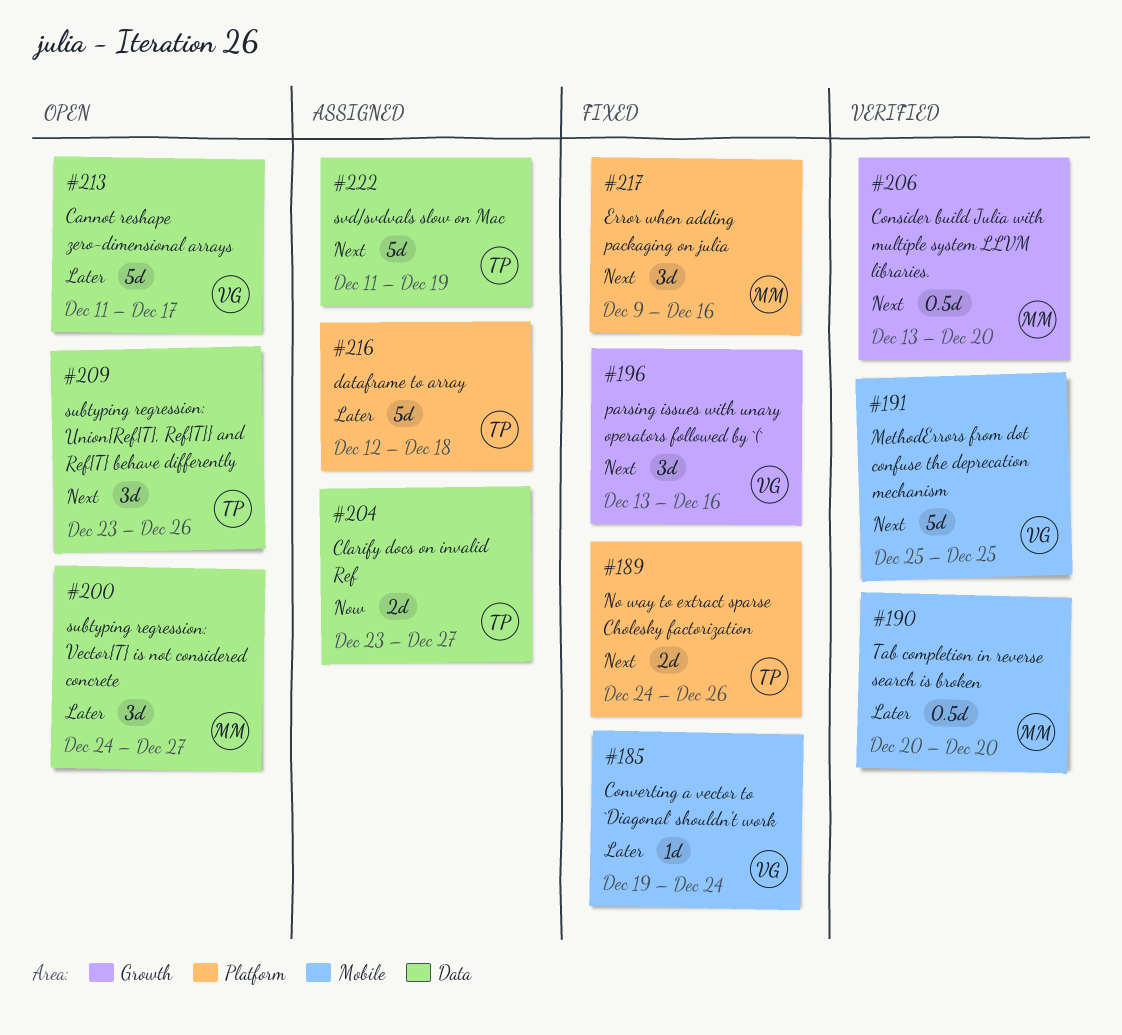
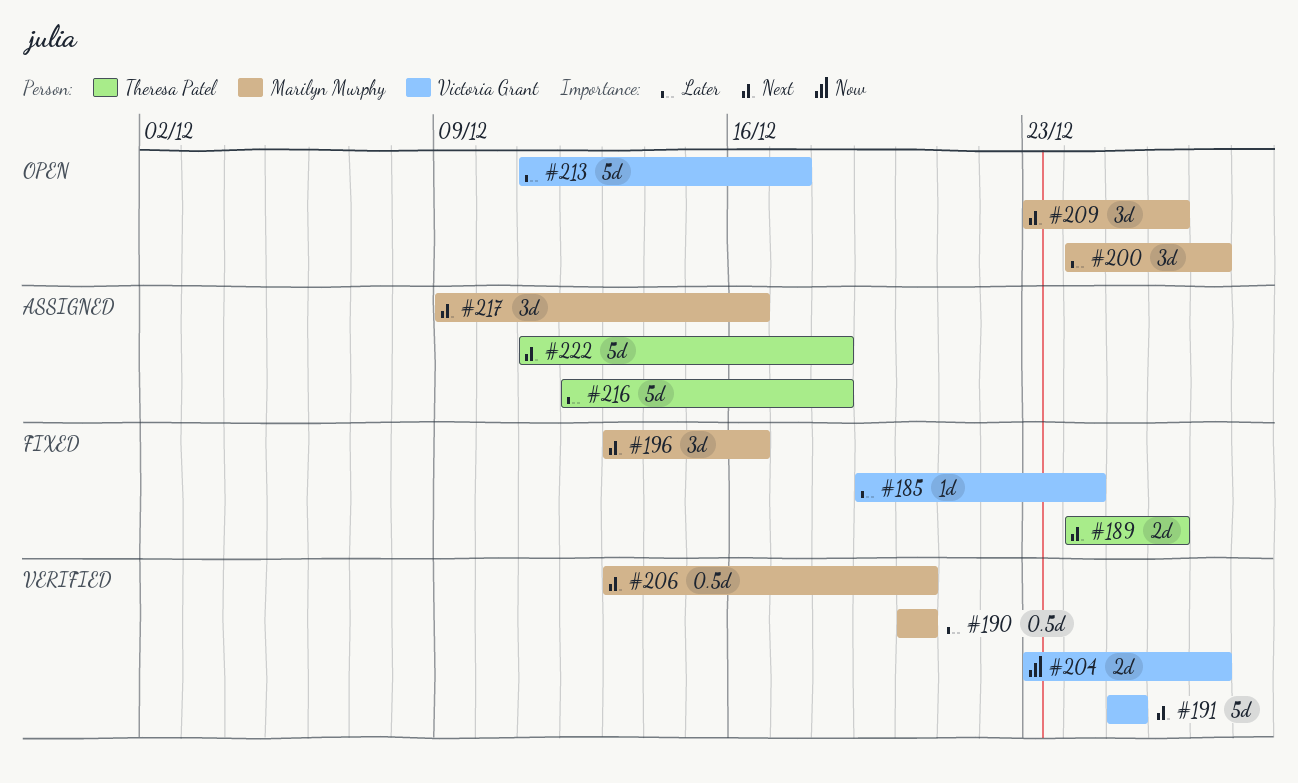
#196, owner: Victoria Grant -> Marilyn Murphy
#204, status: Assigned -> Verified
#204, owner: Theresa Patel -> Victoria Grant
#209, owner: Theresa Patel -> Marilyn Murphy
#217, status: Fixed -> Assigned
#222, due: Dec 19 -> Dec 18

